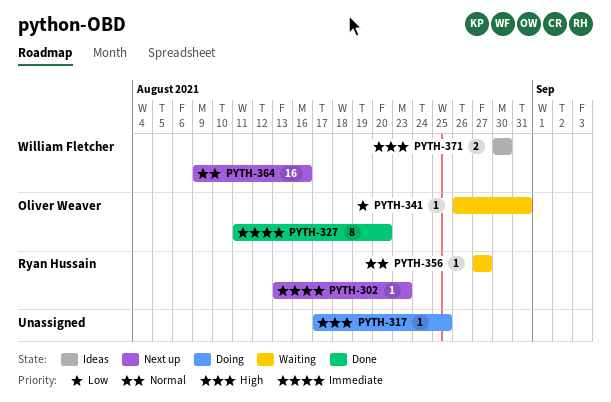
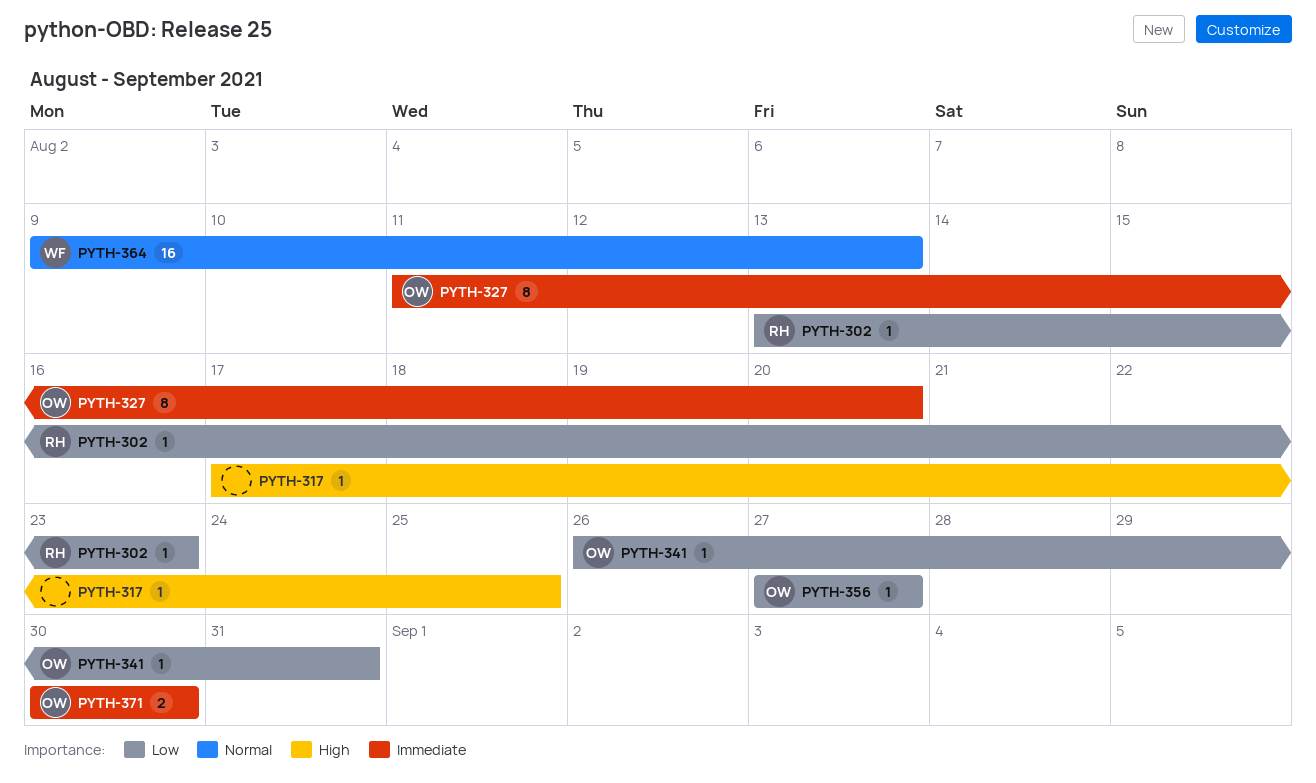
PYTH-302, priority: Immediate -> Low
PYTH-356, owner: Ryan Hussain -> Oliver Weaver
PYTH-356, priority: Normal -> Low
PYTH-364, due: Aug 16 -> Aug 13
PYTH-371, owner: William Fletcher -> Oliver Weaver
PYTH-371, priority: High -> Immediate

